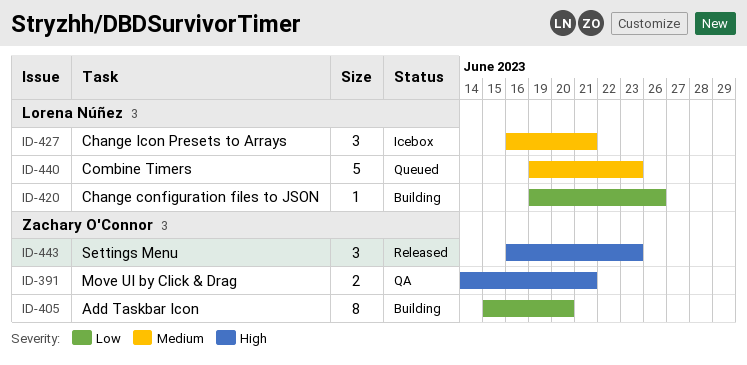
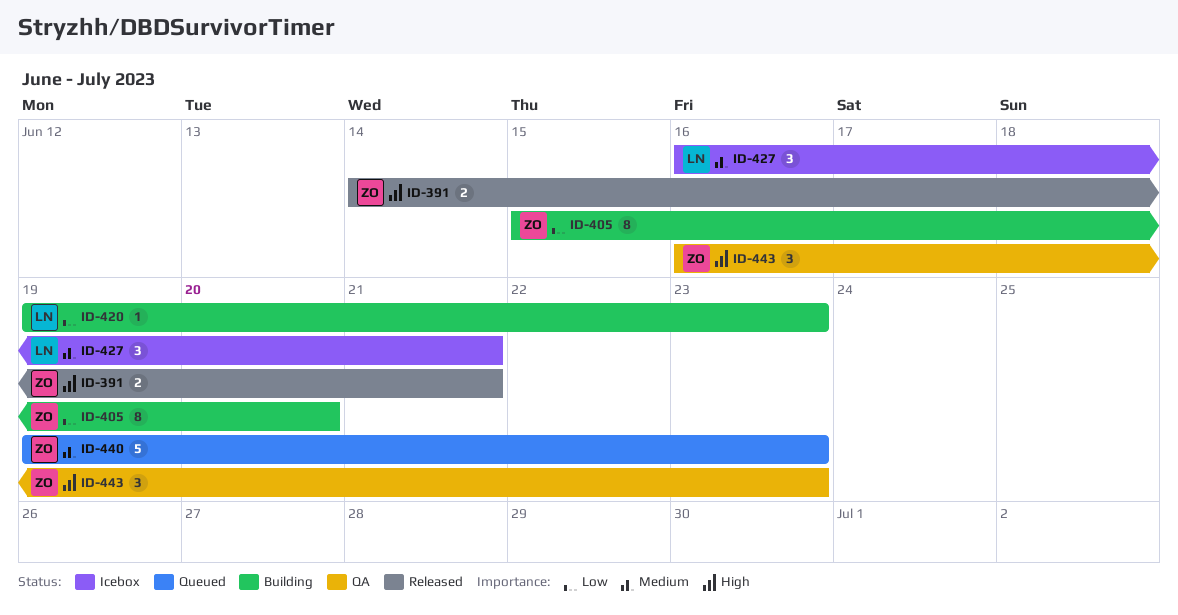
ID-391, status: QA -> Released
ID-420, due: Jun 26 -> Jun 23
ID-440, owner: Lorena Núñez -> Zachary O'Connor
ID-443, status: Released -> QA

